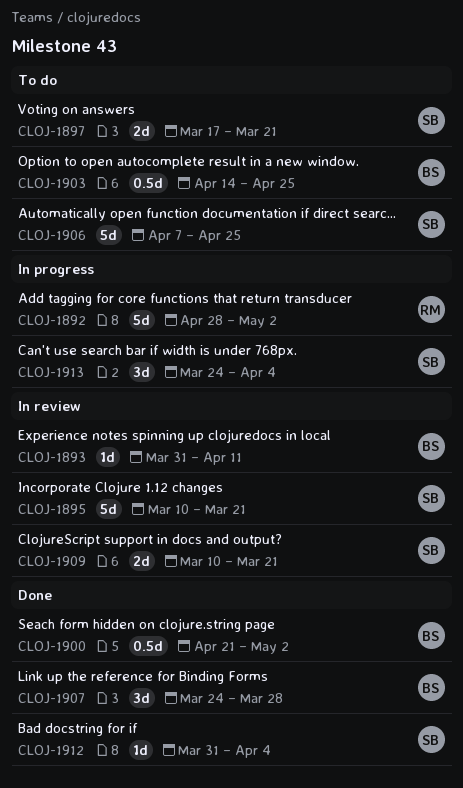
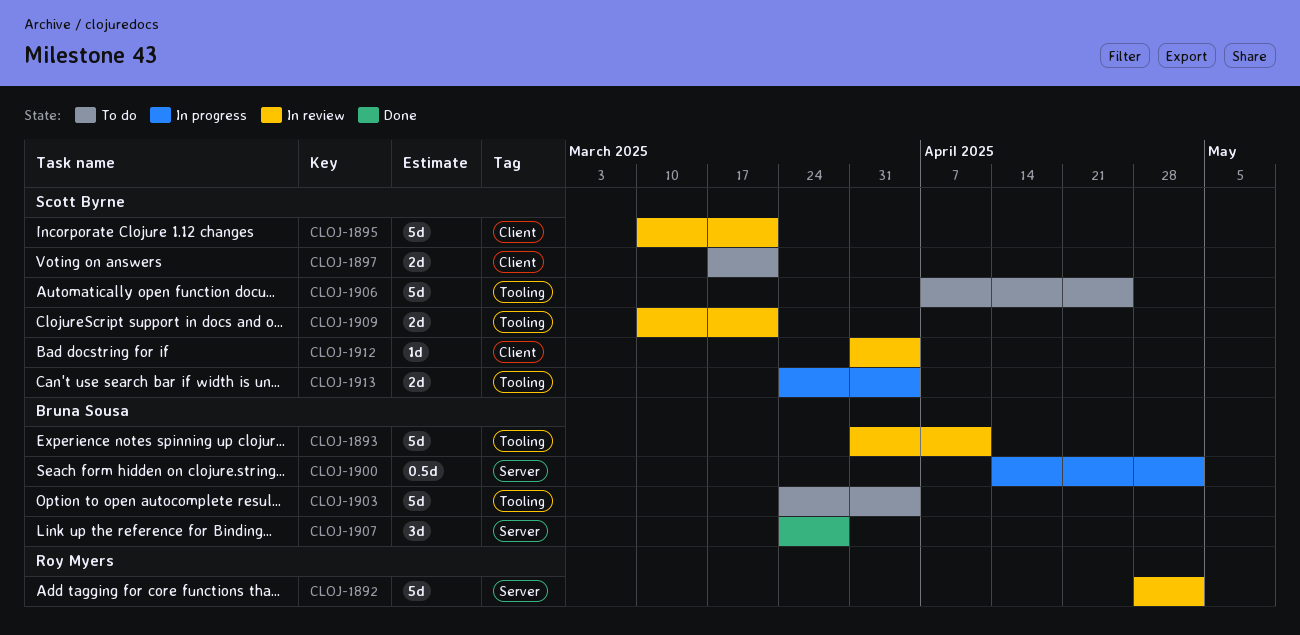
CLOJ-1892, status: In progress -> In review
CLOJ-1893, estimate: 1d -> 5d
CLOJ-1900, status: Done -> In progress
CLOJ-1900, start: Apr 21 -> Apr 14
CLOJ-1903, estimate: 0.5d -> 5d
CLOJ-1903, start: Apr 14 -> Mar 24
CLOJ-1903, due: Apr 25 -> Apr 4
CLOJ-1912, status: Done -> In review
CLOJ-1913, estimate: 3d -> 2d

